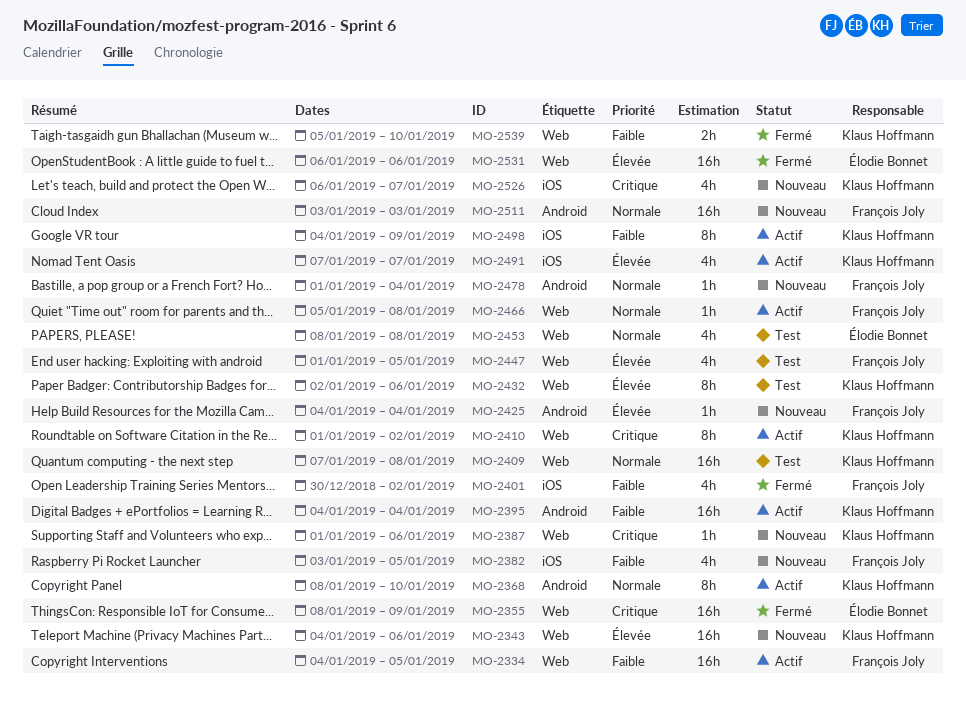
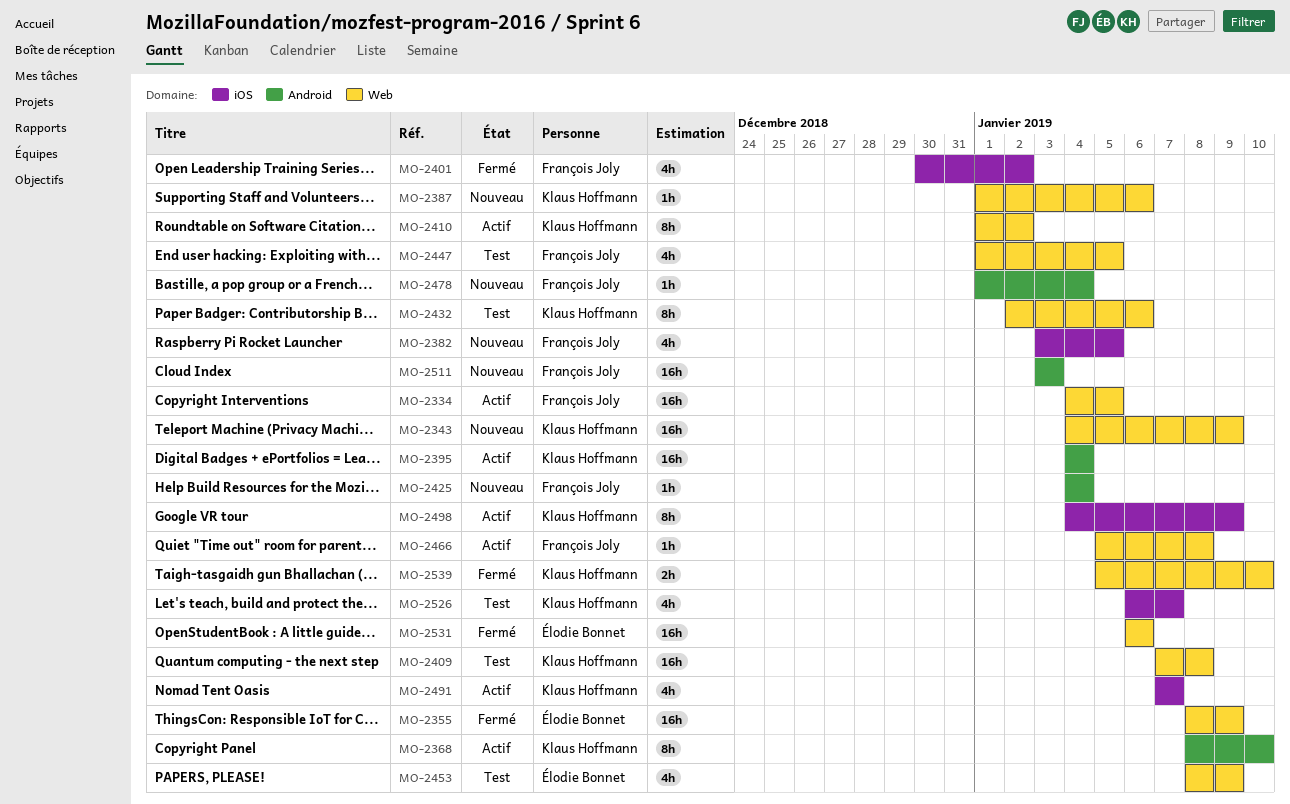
MO-2343, due: Jan 6 -> Jan 9
MO-2453, due: Jan 8 -> Jan 9
MO-2526, status: Nouveau -> Test

